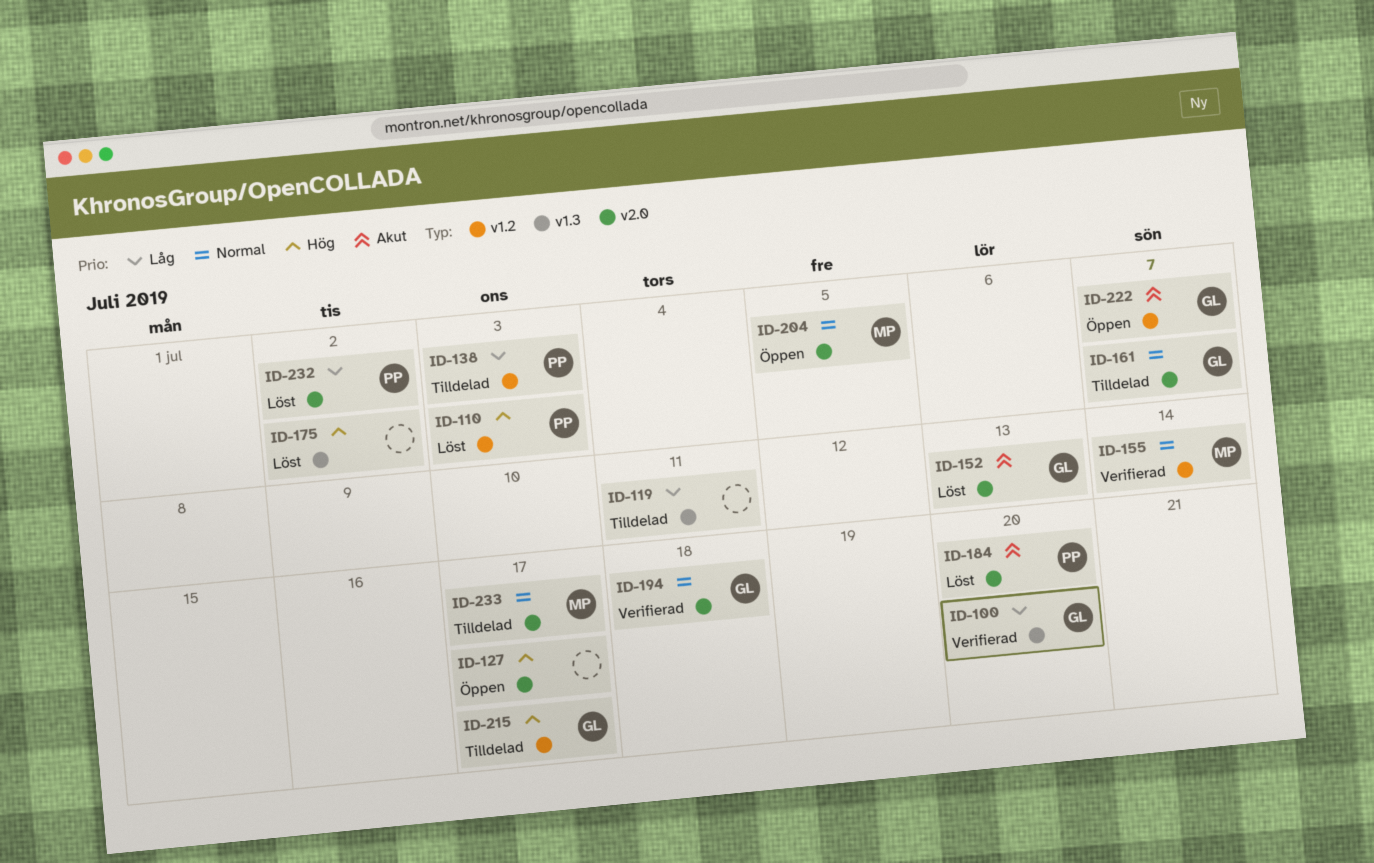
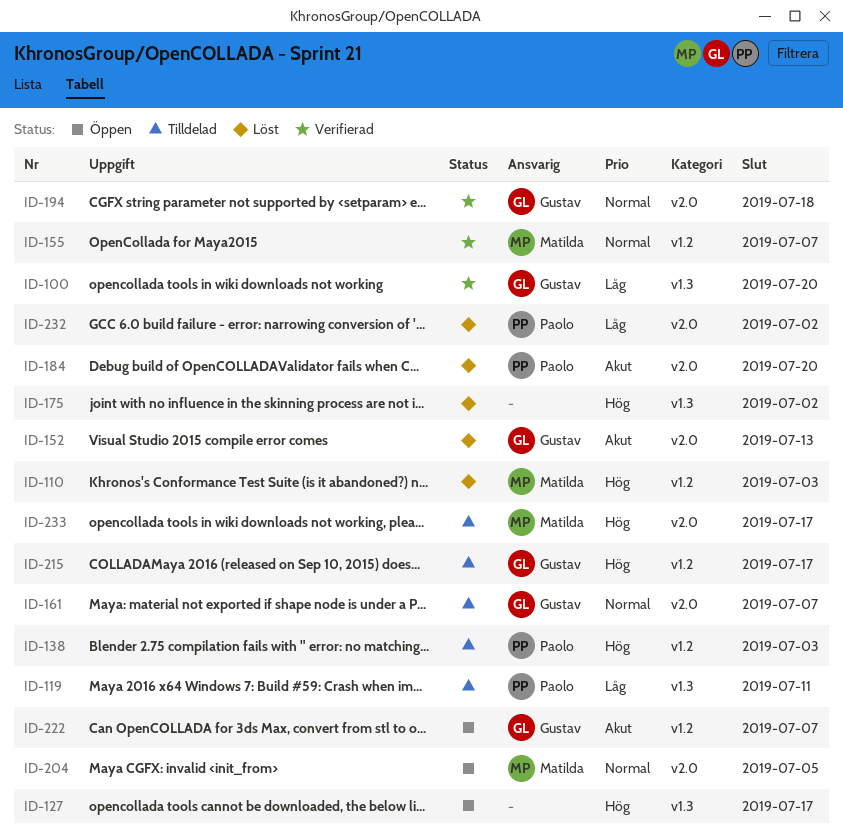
ID-110, owner: Paolo -> Matilda
ID-119, owner: none -> Paolo
ID-127, label: v2.0 -> v1.3
ID-138, priority: Låg -> Hög
ID-155, due: Jul 14 -> Jul 7
ID-233, priority: Normal -> Hög

